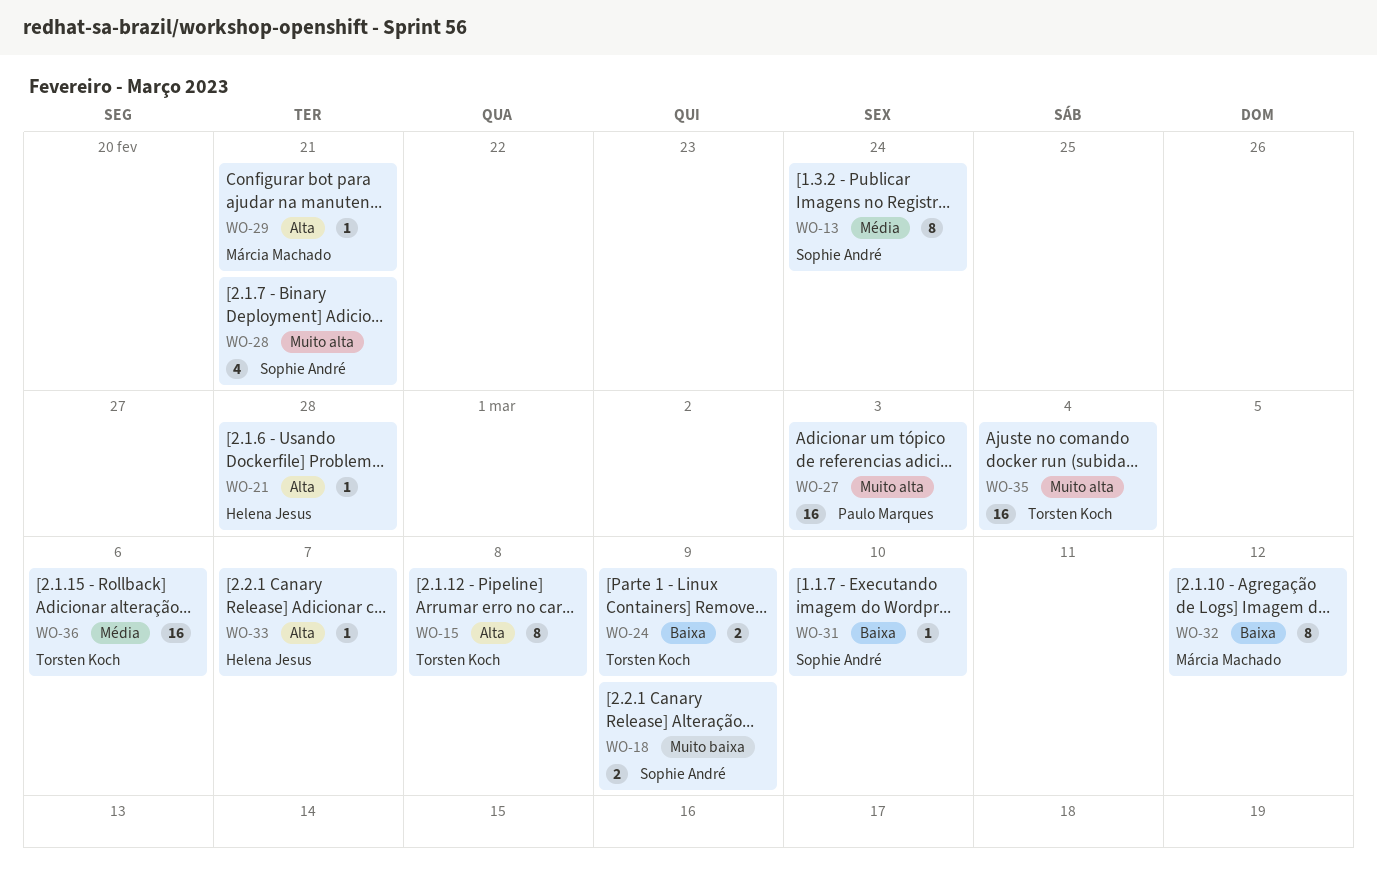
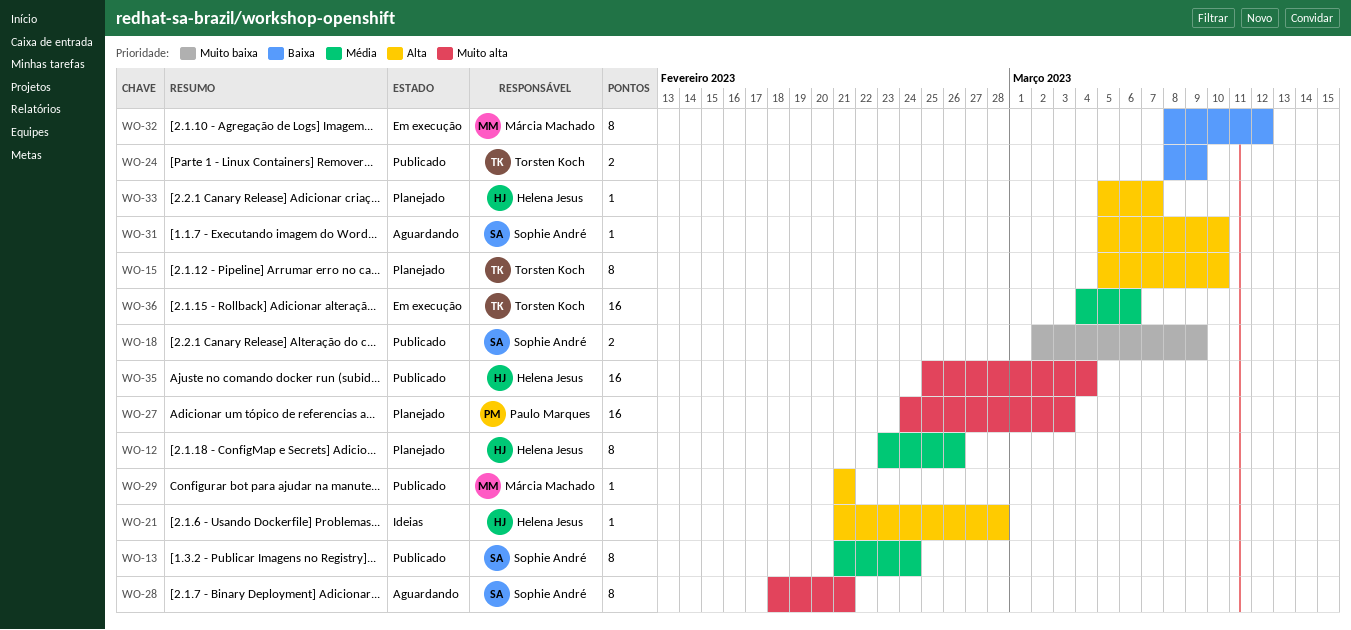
WO-12: none -> present
WO-15, due: Mar 8 -> Mar 10
WO-28, estimate: 4 -> 8
WO-31, priority: Baixa -> Alta
WO-35, owner: Torsten Koch -> Helena Jesus

